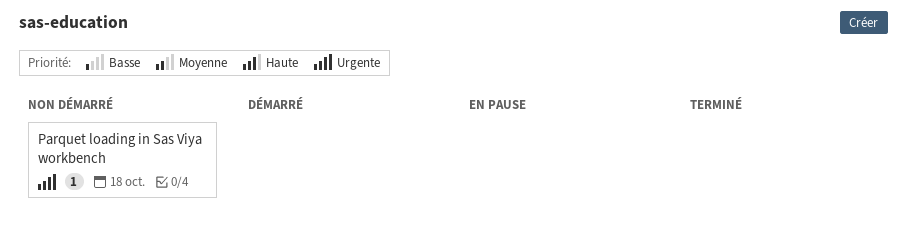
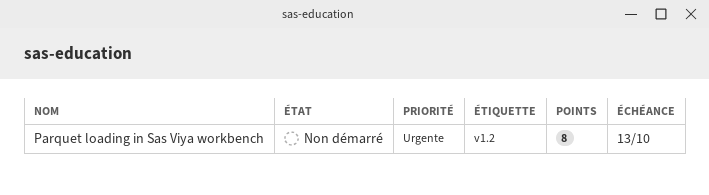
Parquet loading in Sas Viya workbench, estimate: 1 -> 8
Parquet loading in Sas Viya workbench, due: Oct 18 -> Oct 13

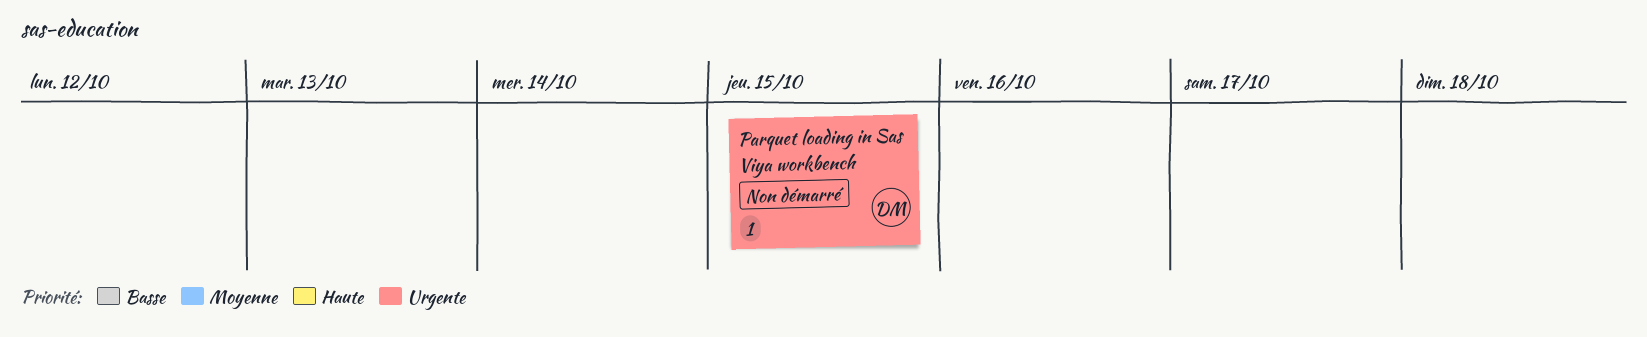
Parquet loading in Sas Viya workbench, estimate: 8 -> 1
Parquet loading in Sas Viya workbench, due: Oct 13 -> Oct 15

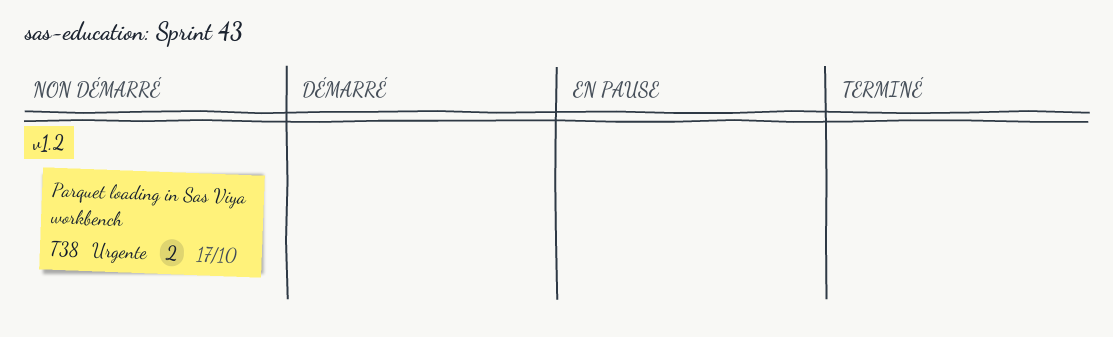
Parquet loading in Sas Viya workbench, estimate: 1 -> 2
Parquet loading in Sas Viya workbench, due: Oct 15 -> Oct 17

